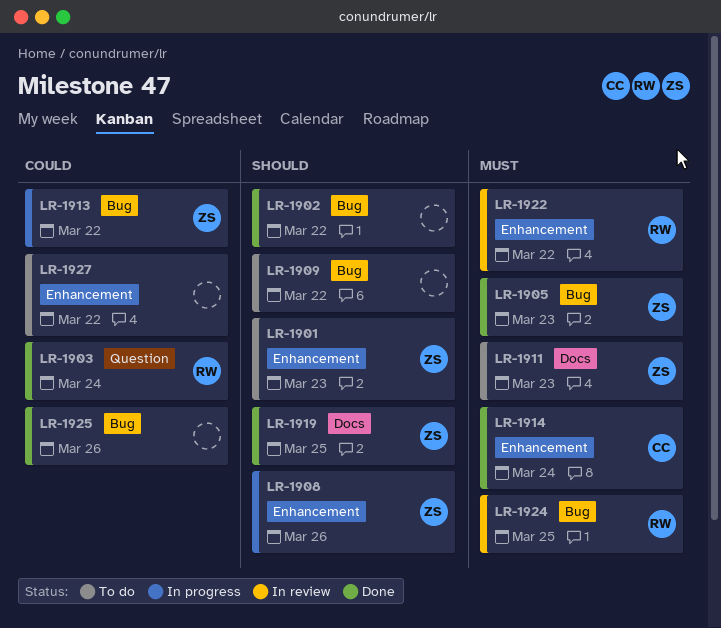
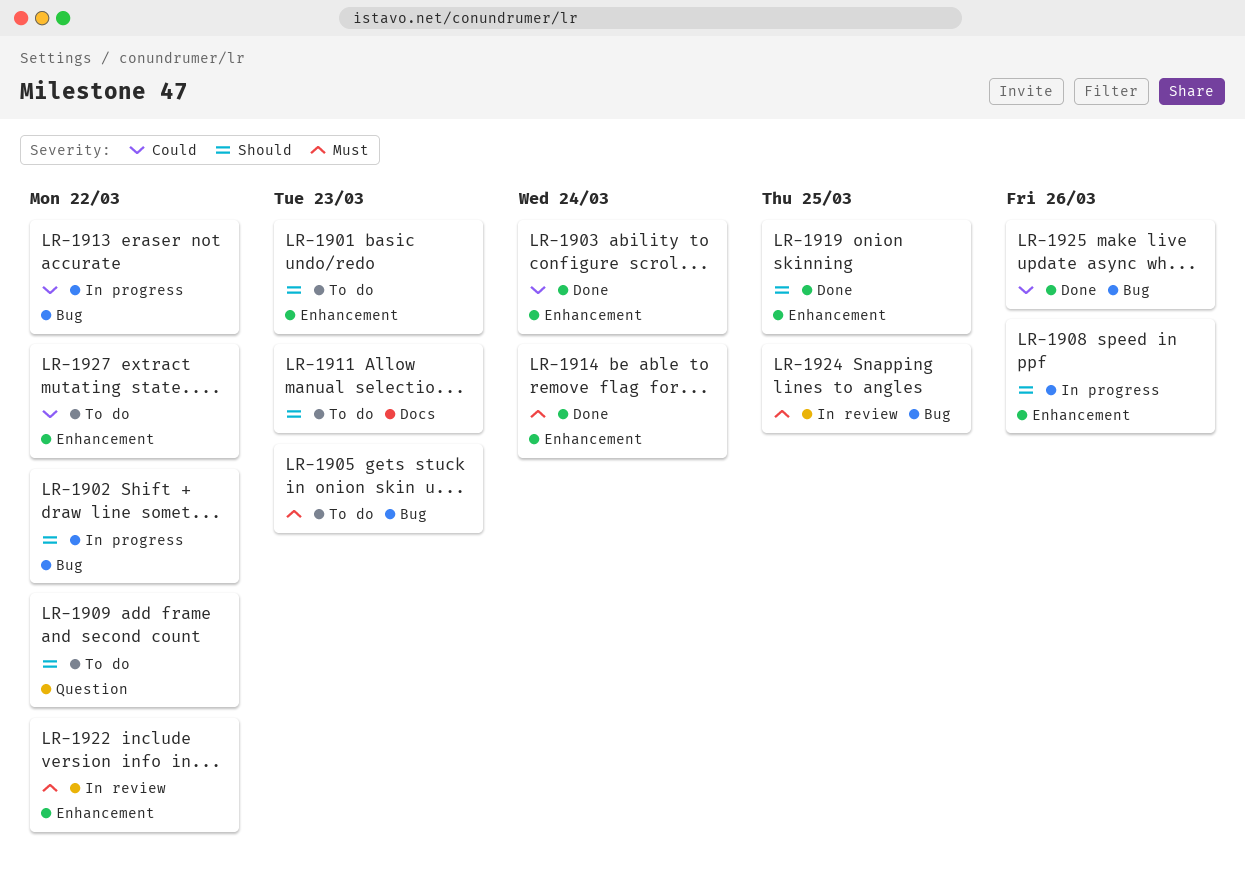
LR-1902, status: Done -> In progress
LR-1903, label: Question -> Enhancement
LR-1905, status: Done -> To do
LR-1909, label: Bug -> Question
LR-1911, priority: Must -> Should
LR-1919, label: Docs -> Enhancement

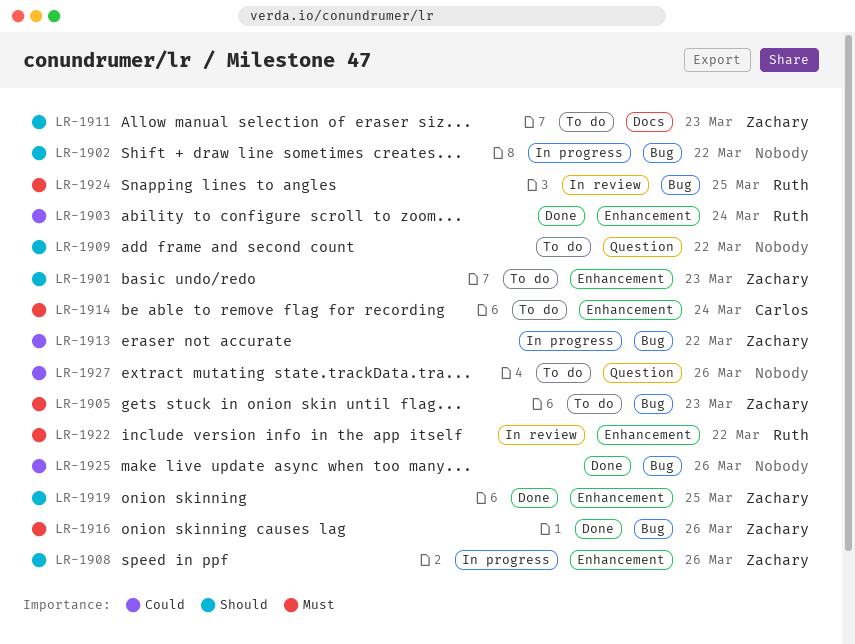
LR-1914, status: Done -> To do
LR-1916: none -> present
LR-1927, label: Enhancement -> Question
LR-1927, due: Mar 22 -> Mar 26

